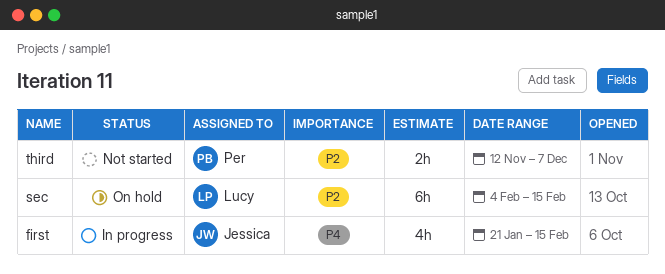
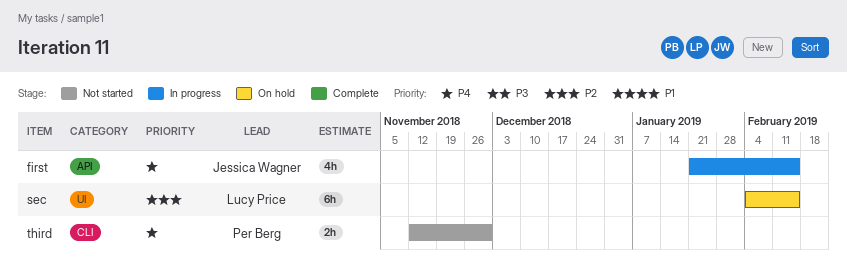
third, priority: P2 -> P4
third, due: Dec 7 -> Nov 30

